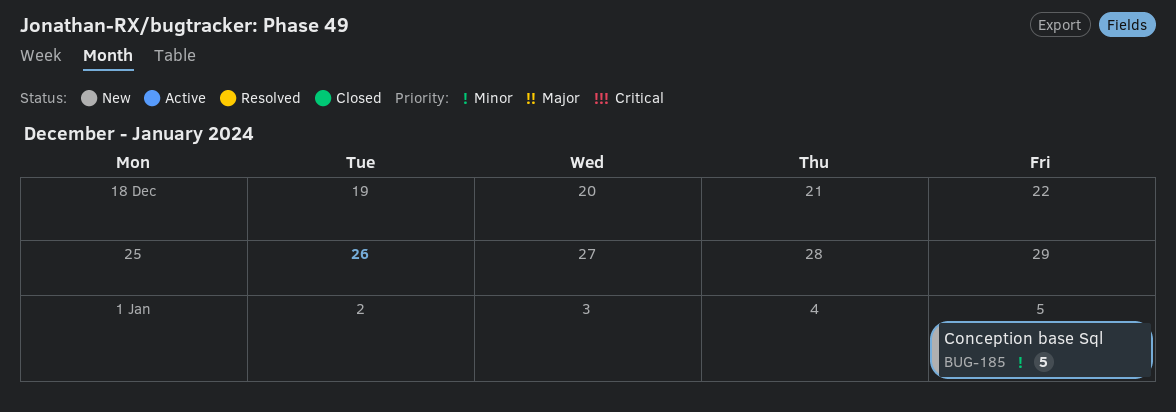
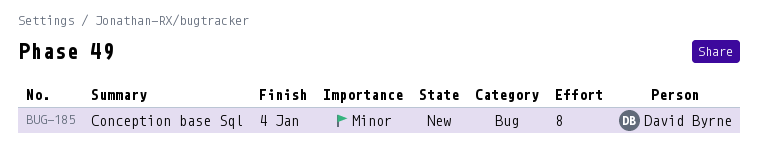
BUG-185, estimate: 5 -> 8
BUG-185, due: Jan 5 -> Jan 4

